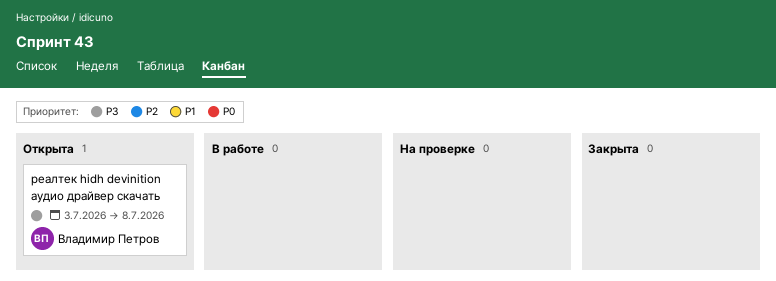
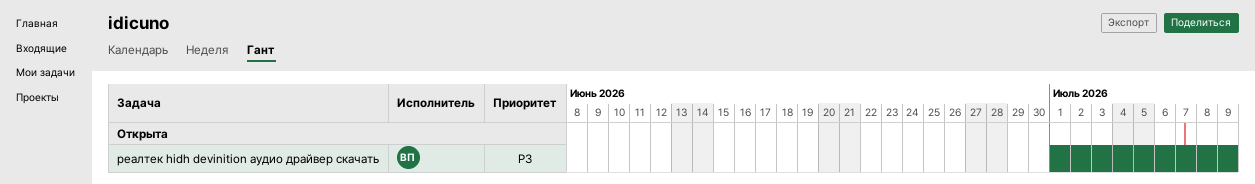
реалтек hidh devinition аудио драйвер скачать, start: Jul 3 -> Jul 1
реалтек hidh devinition аудио драйвер скачать, due: Jul 8 -> Jul 9

